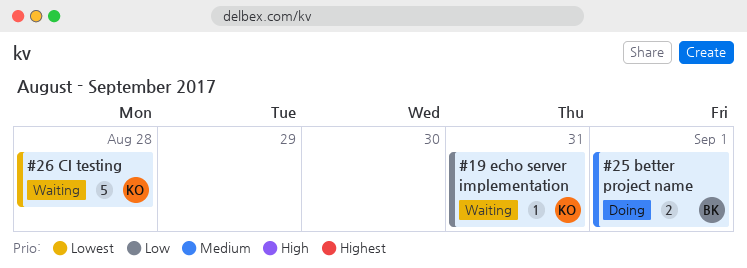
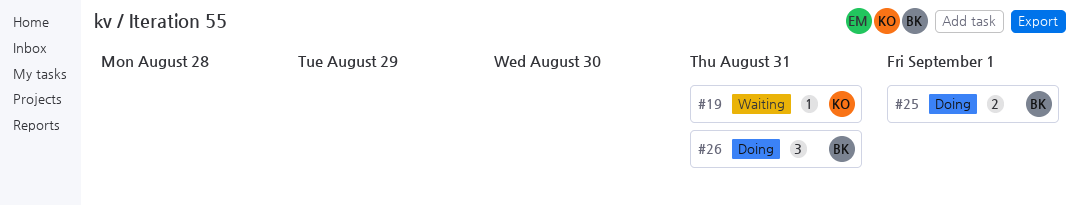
#26, status: Waiting -> Doing
#26, owner: KO -> BK
#26, estimate: 5 -> 3
#26, due: Aug 28 -> Aug 31

